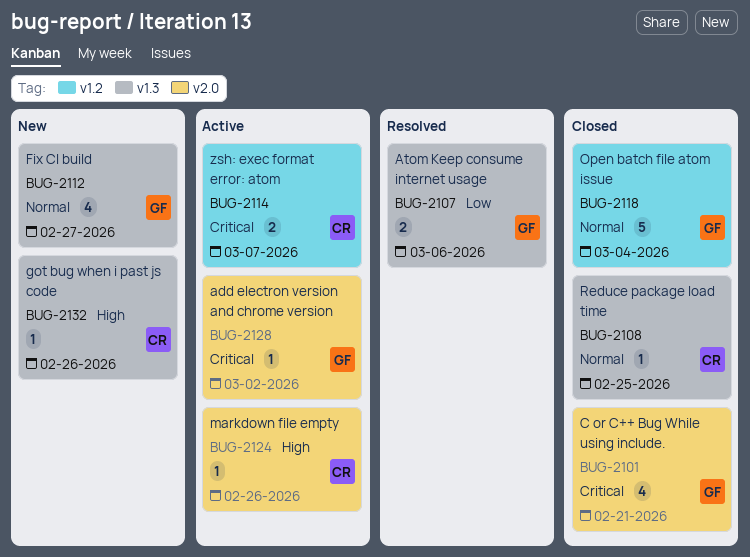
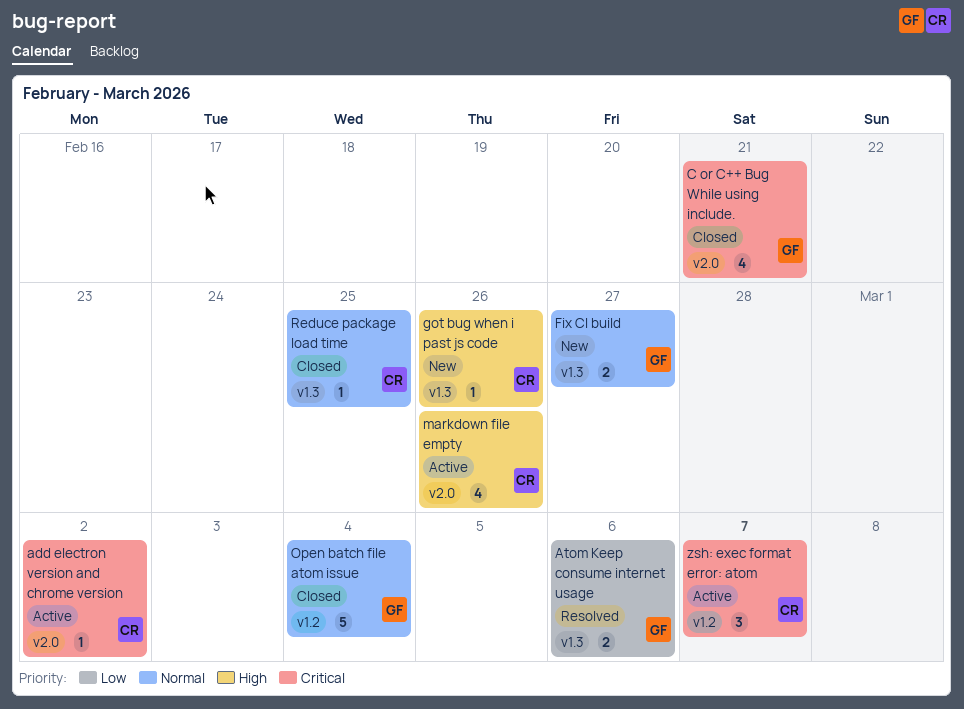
add electron version and chrome version, owner: GF -> CR
Fix CI build, estimate: 4 -> 2
markdown file empty, estimate: 1 -> 4
zsh: exec format error: atom, estimate: 2 -> 3

